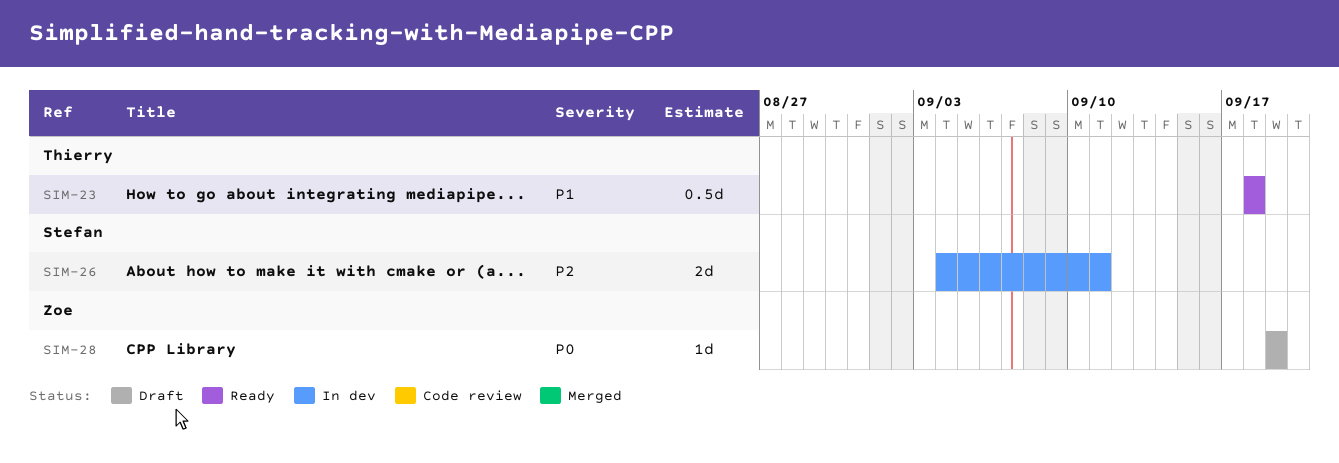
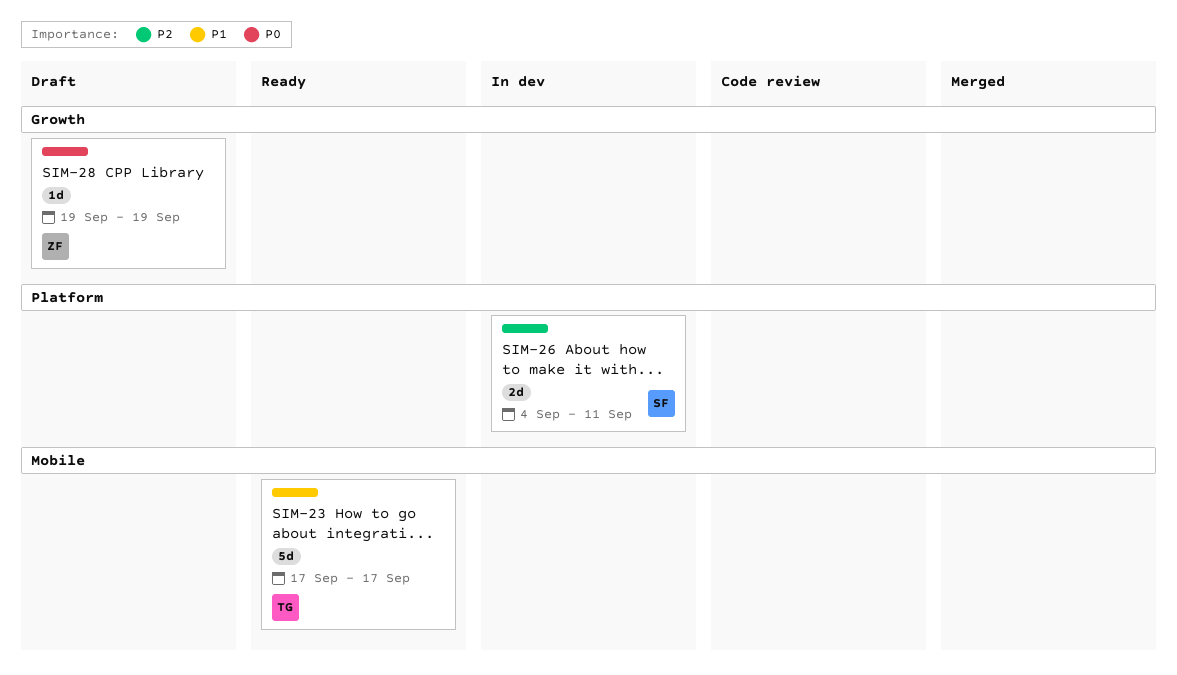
SIM-23, estimate: 0.5d -> 5d
SIM-23, start: Sep 18 -> Sep 17
SIM-23, due: Sep 18 -> Sep 17

